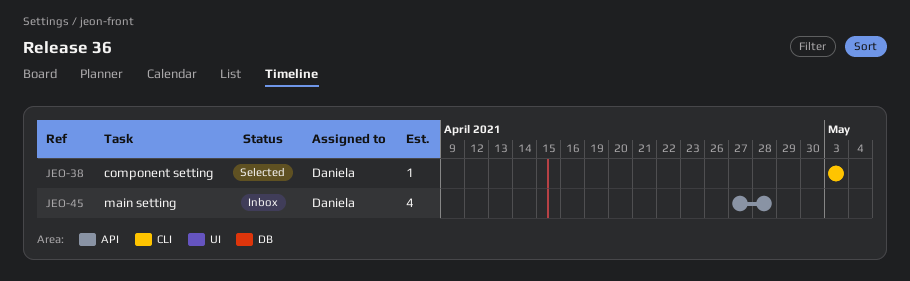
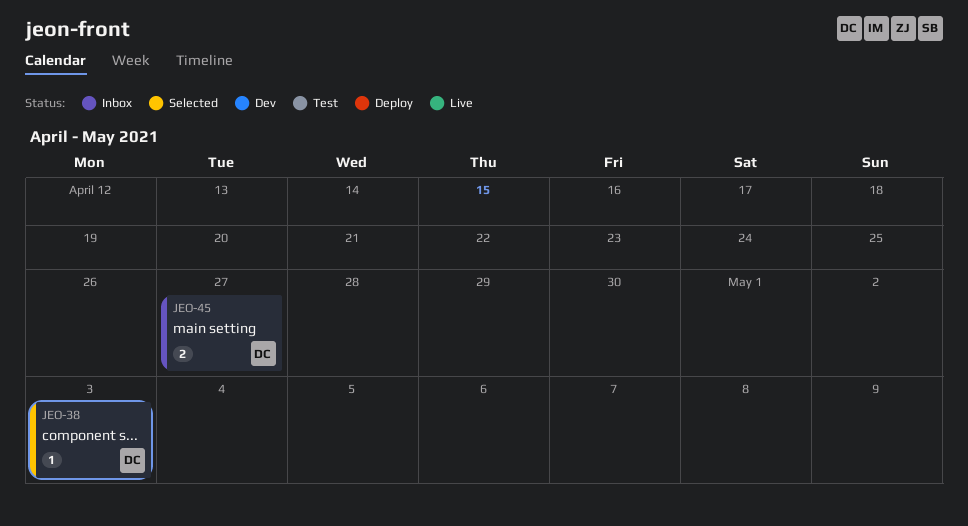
JEO-45, estimate: 4 -> 2
JEO-45, due: Apr 28 -> Apr 27

